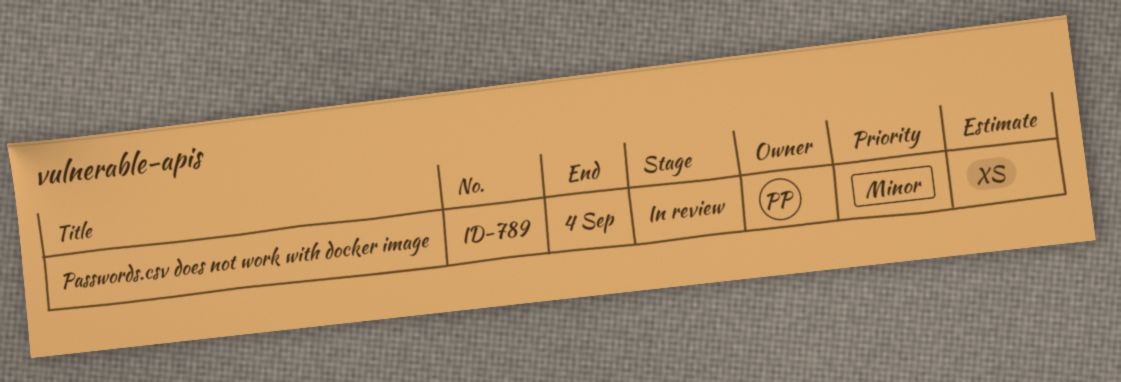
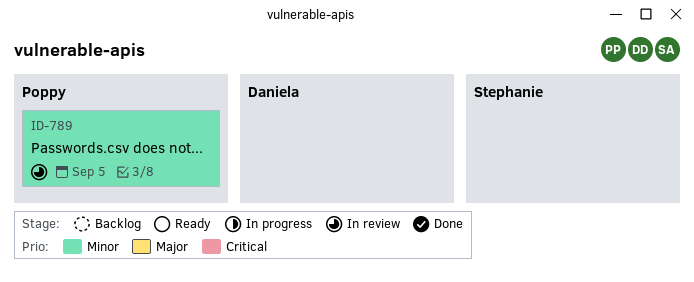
ID-789, due: Sep 4 -> Sep 5

